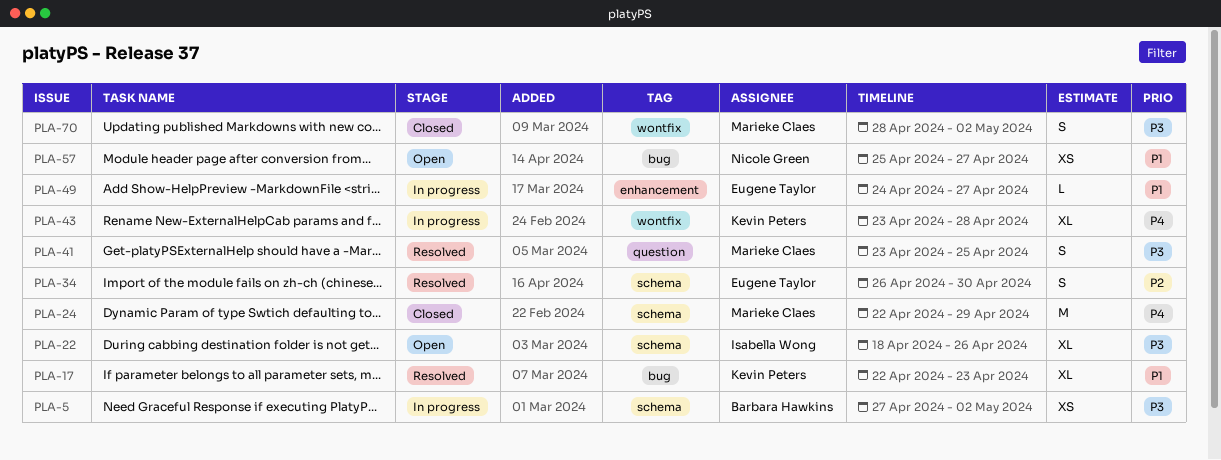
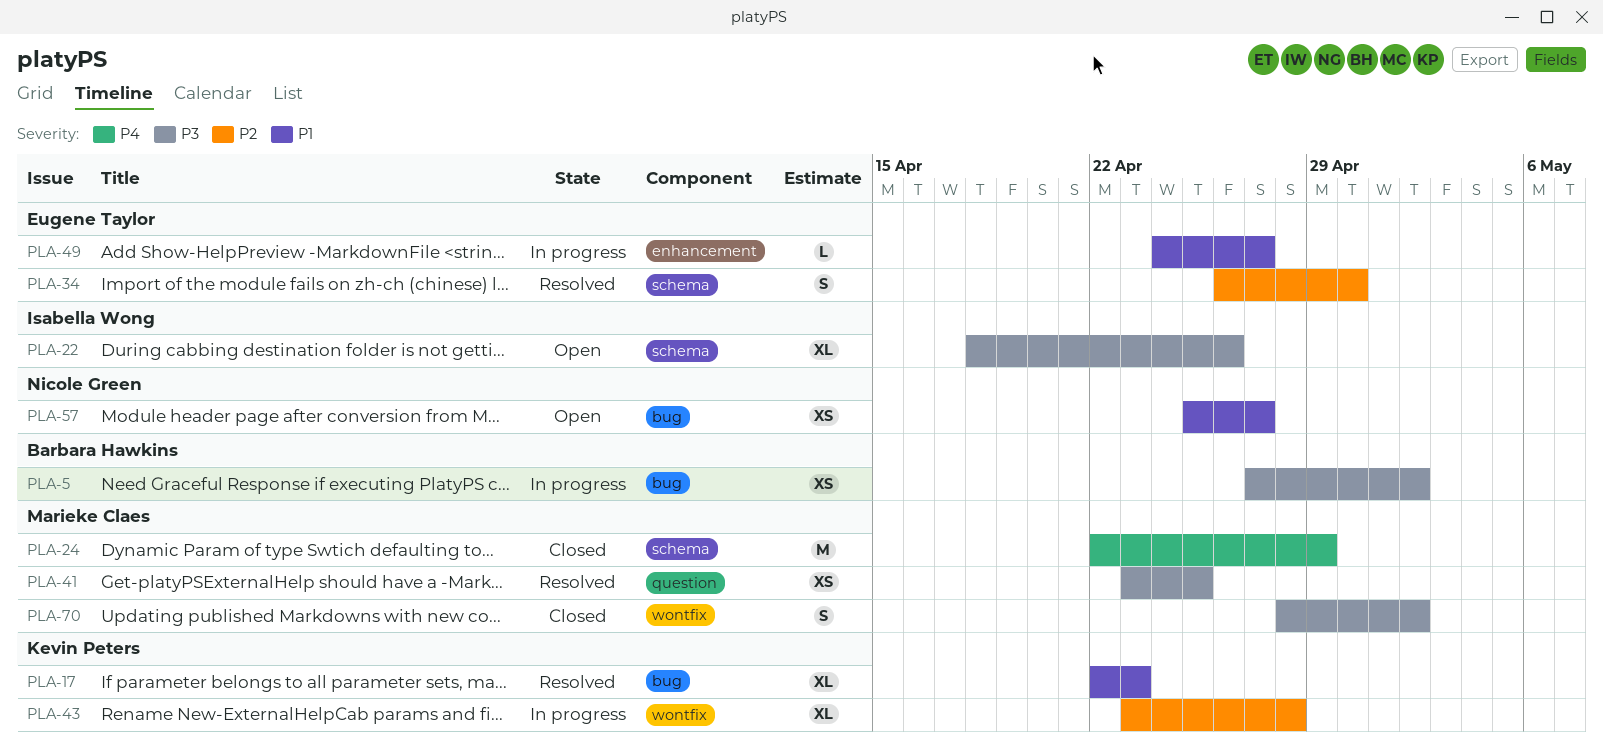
PLA-5, label: schema -> bug
PLA-41, estimate: S -> XS
PLA-43, priority: P4 -> P2

